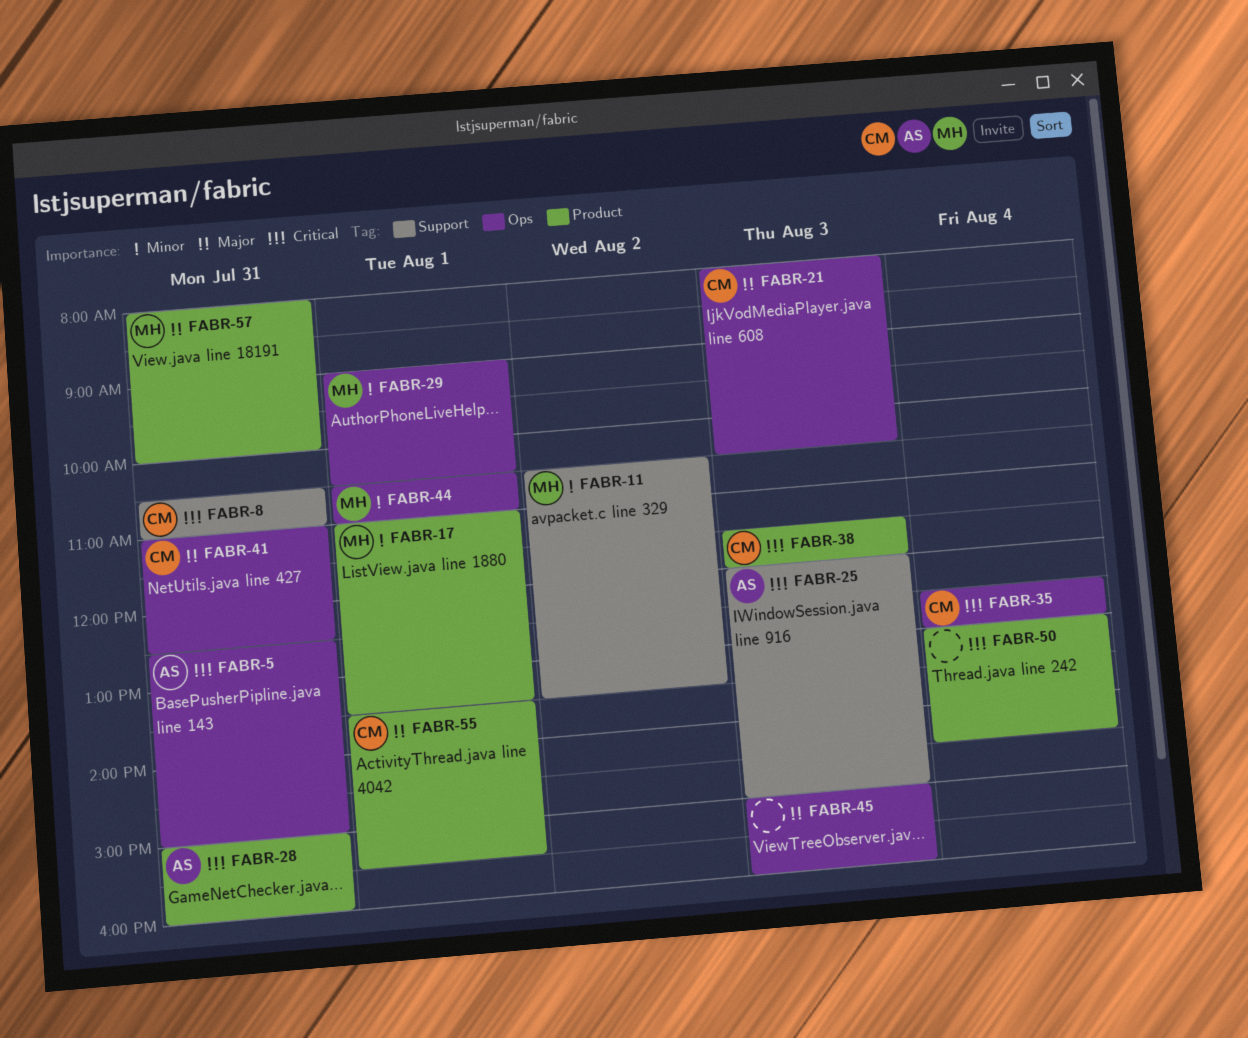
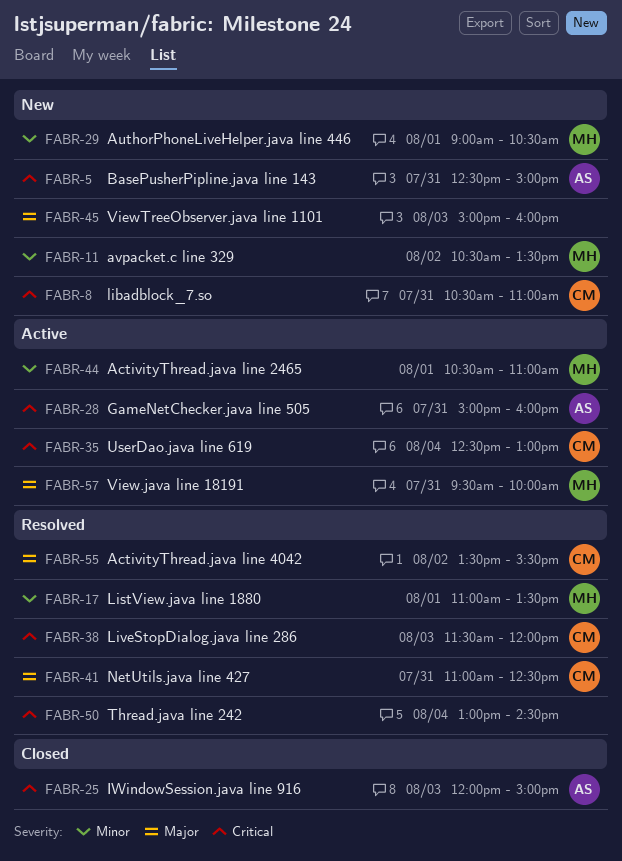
FABR-21: present -> none
FABR-55, day: Aug 1 -> Aug 2
FABR-57, begins: 08:00 -> 09:30

